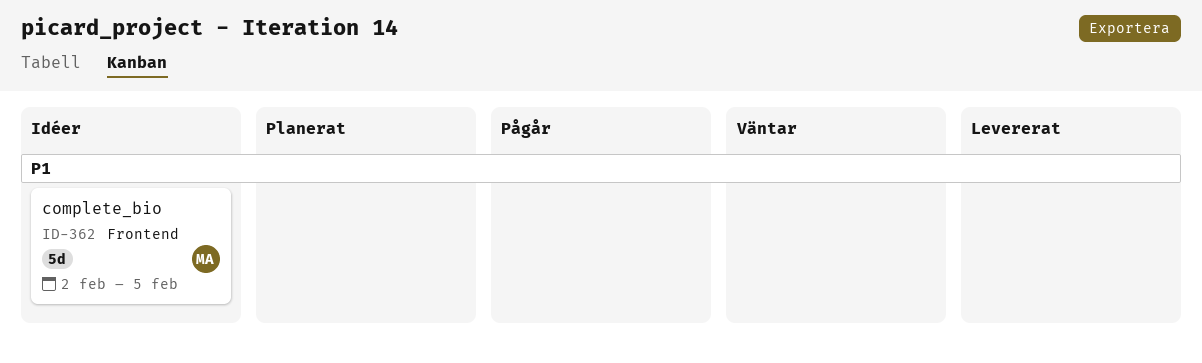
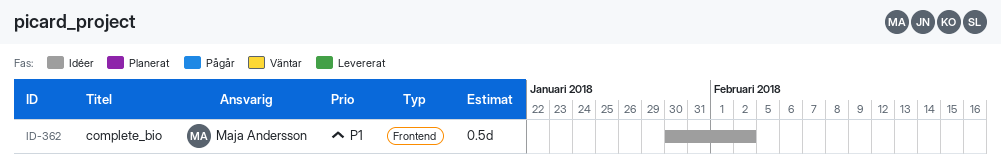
ID-362, estimate: 5d -> 0.5d
ID-362, start: Feb 2 -> Jan 30
ID-362, due: Feb 5 -> Feb 2

